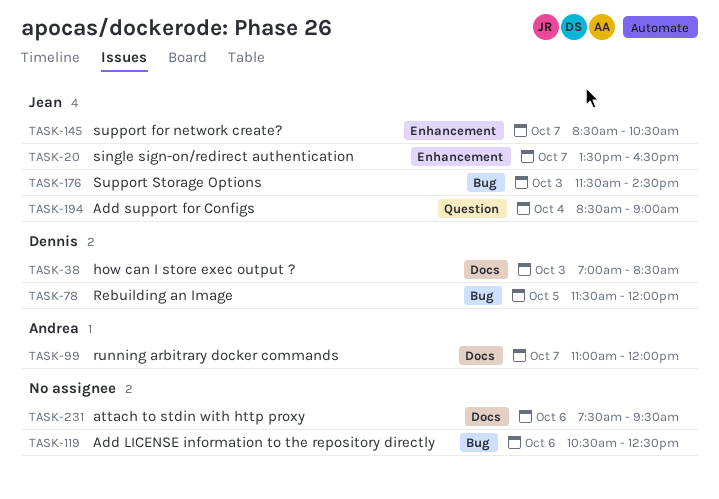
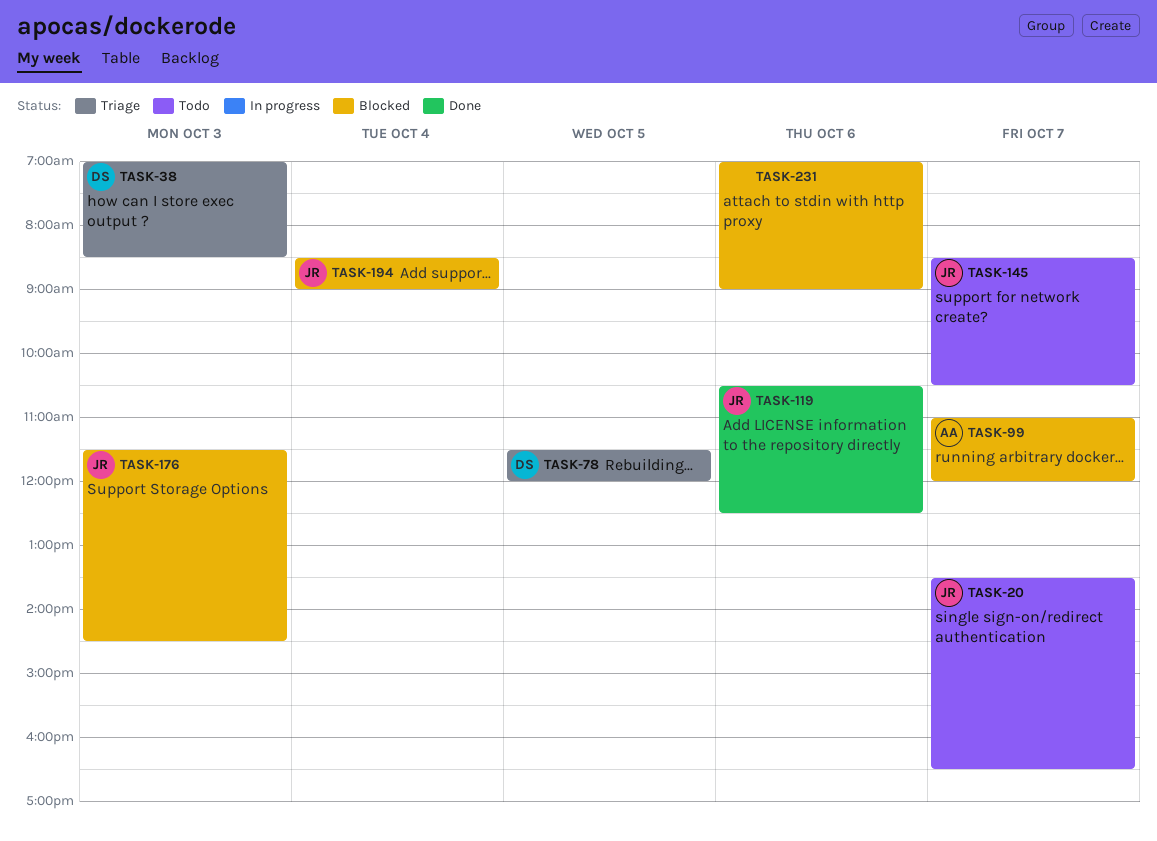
TASK-119, owner: none -> Jean
TASK-231, begins: 07:30 -> 07:00
TASK-231, ends: 09:30 -> 09:00

